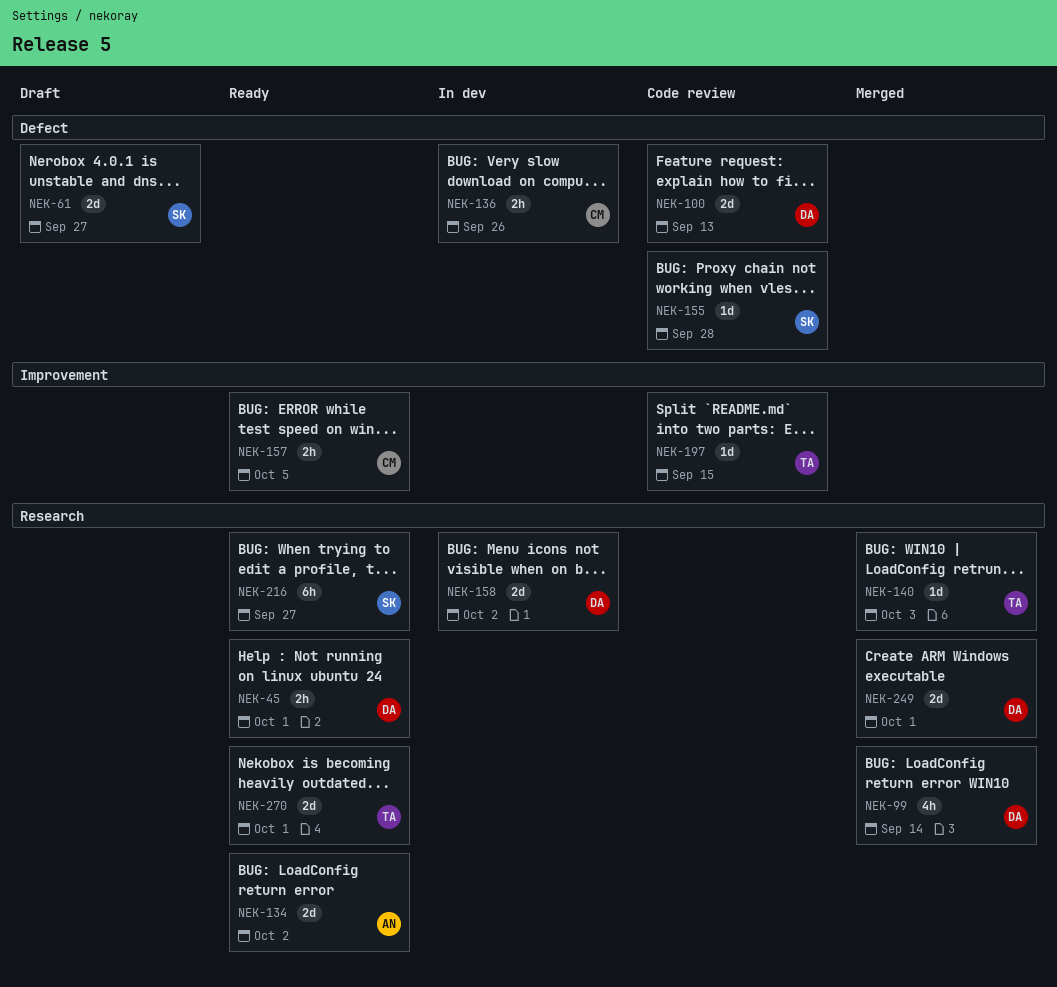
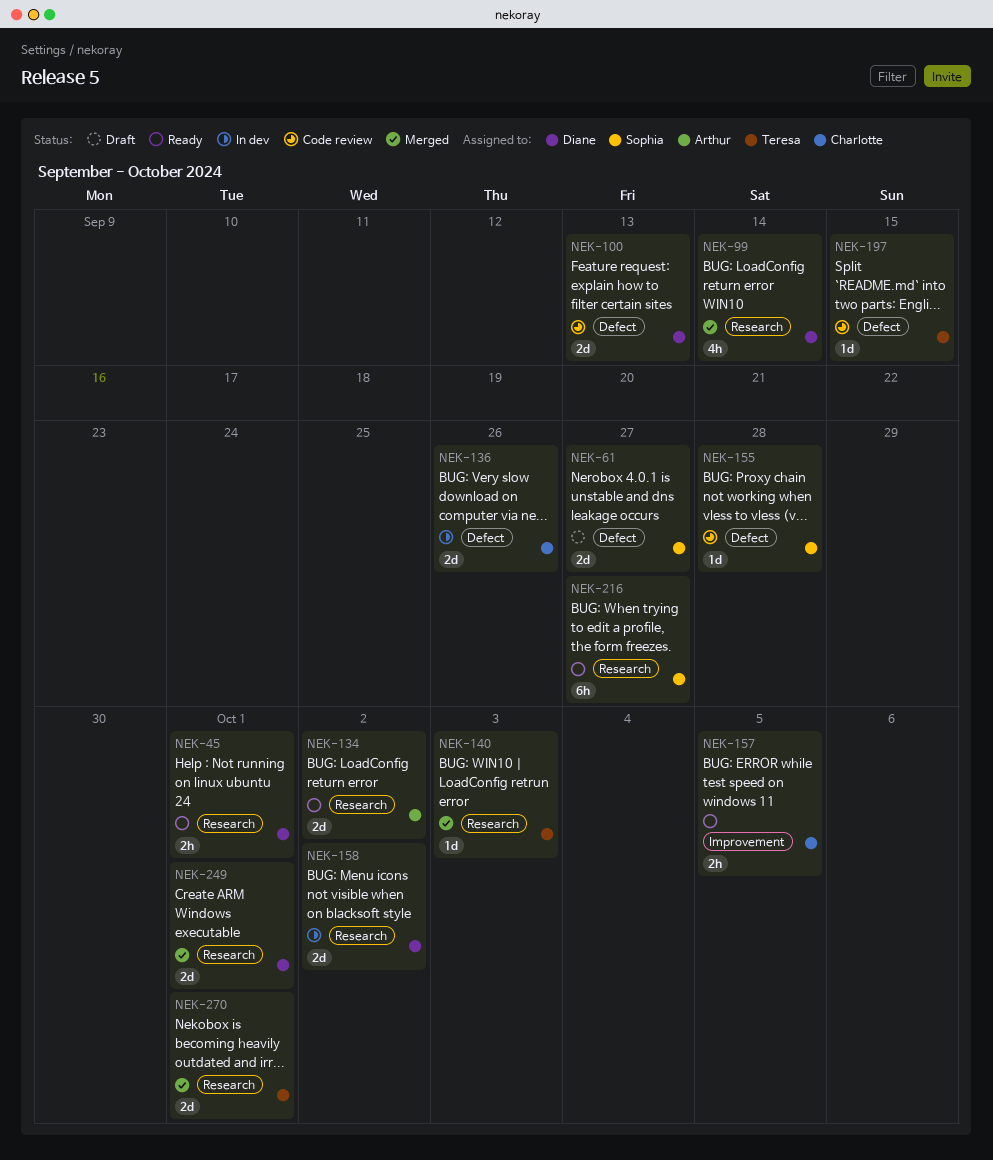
NEK-136, estimate: 2h -> 2d
NEK-197, label: Improvement -> Defect
NEK-270, status: Ready -> Merged

